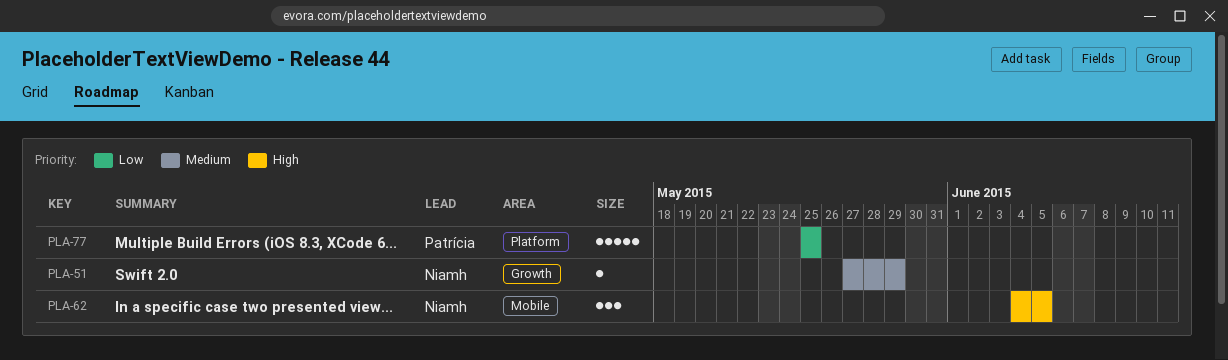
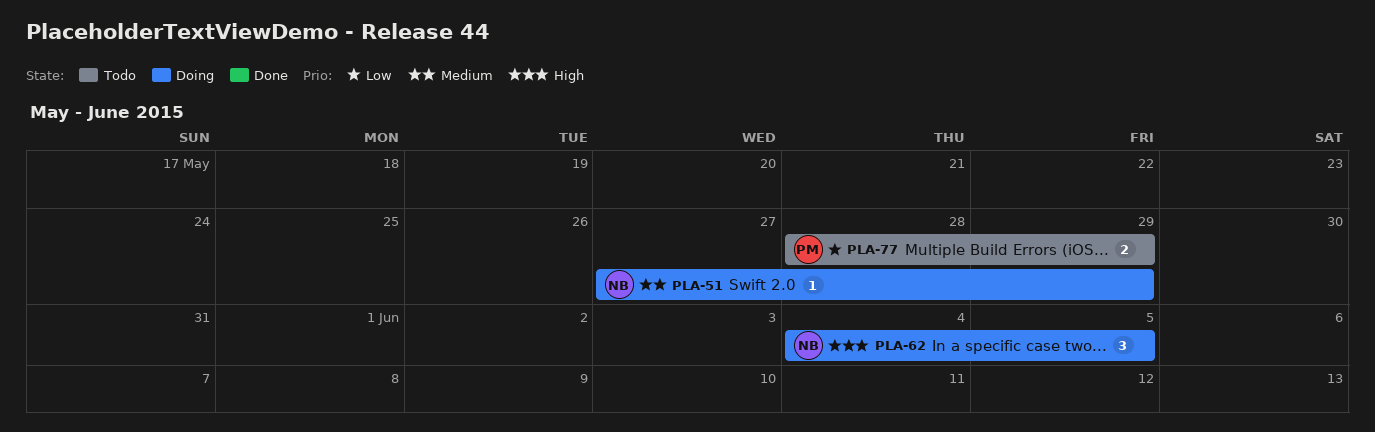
PLA-77, estimate: 5 -> 2
PLA-77, start: May 25 -> May 28
PLA-77, due: May 25 -> May 29

